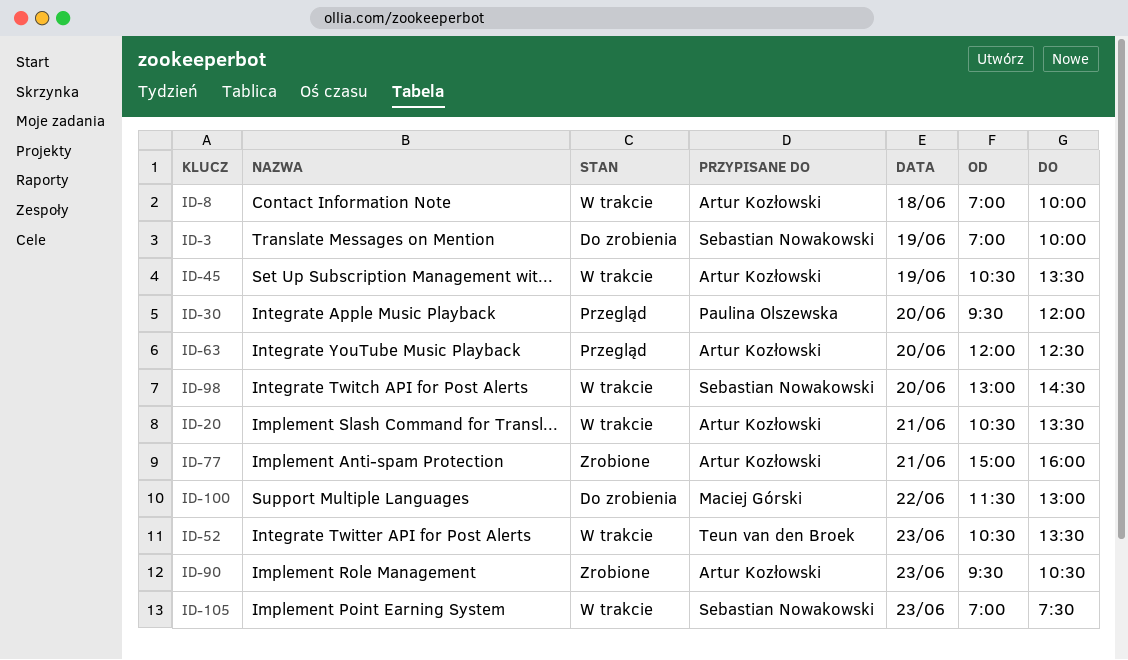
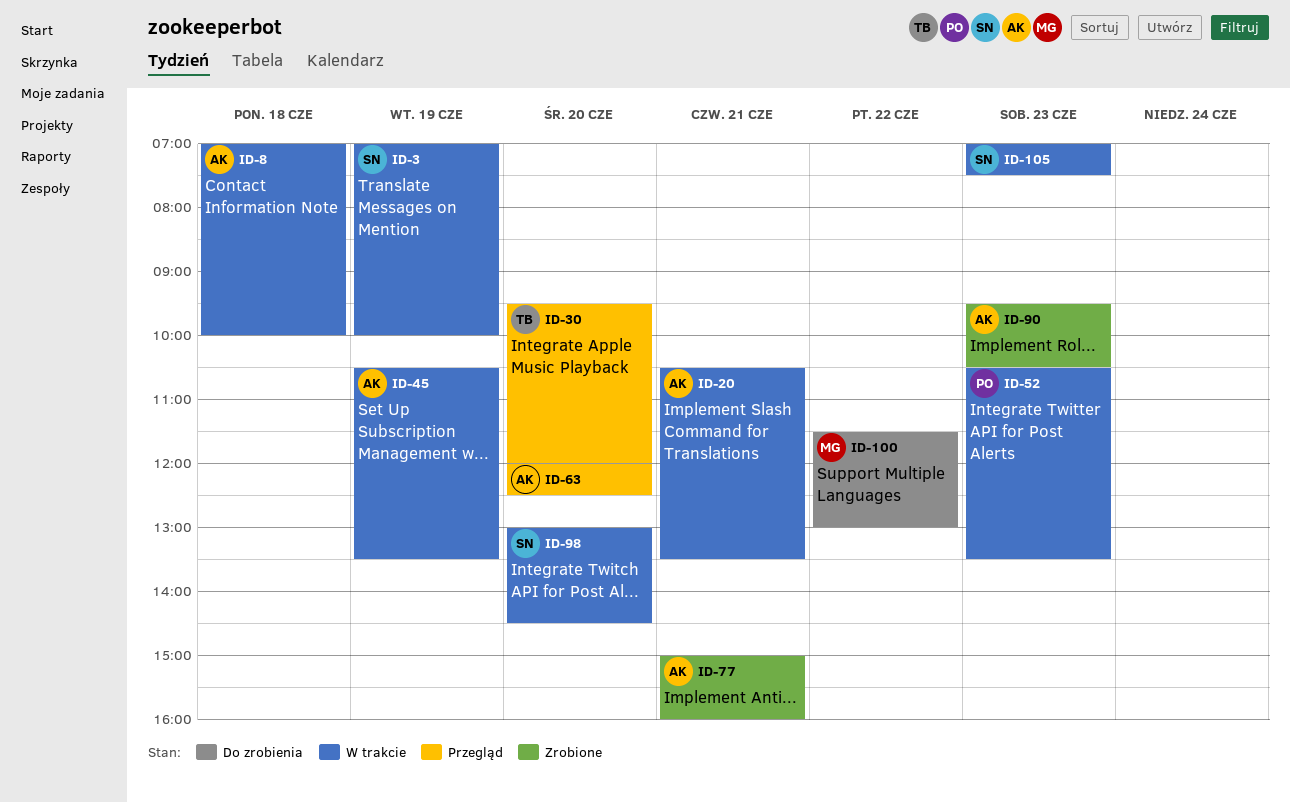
ID-3, status: Do zrobienia -> W trakcie
ID-30, owner: Paulina Olszewska -> Teun van den Broek
ID-52, owner: Teun van den Broek -> Paulina Olszewska

